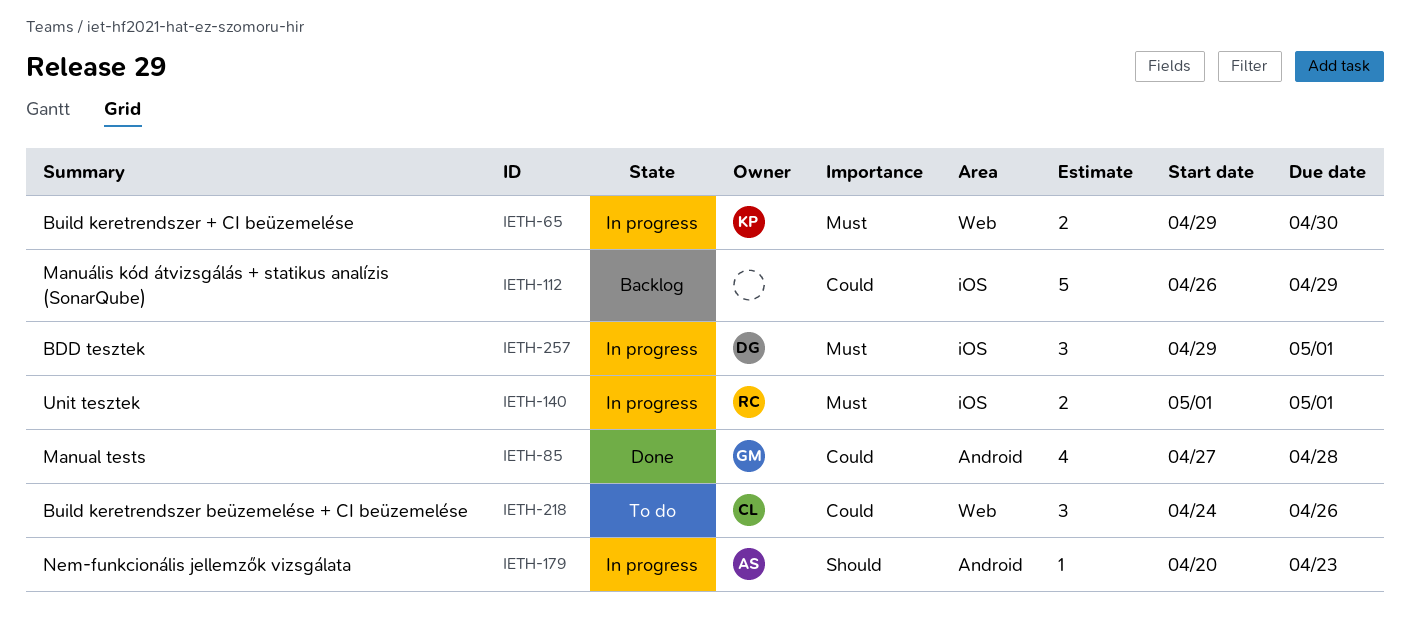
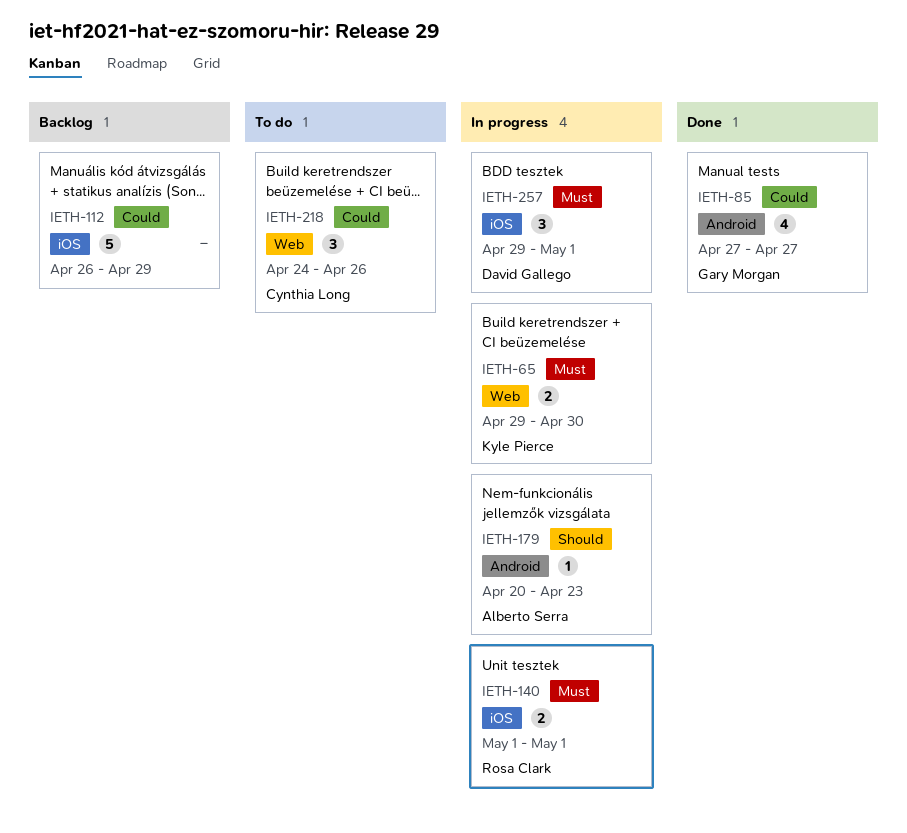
IETH-85, due: Apr 28 -> Apr 27

